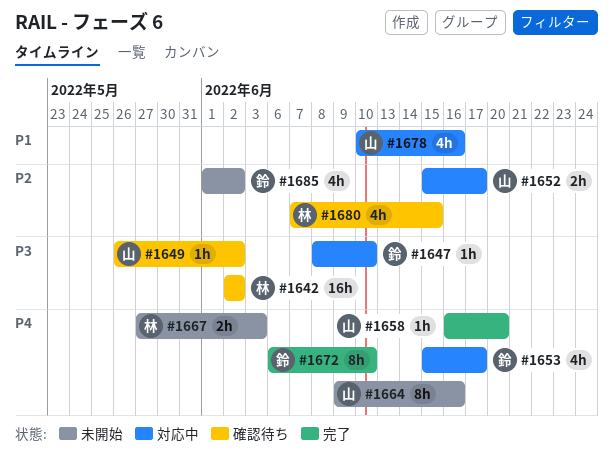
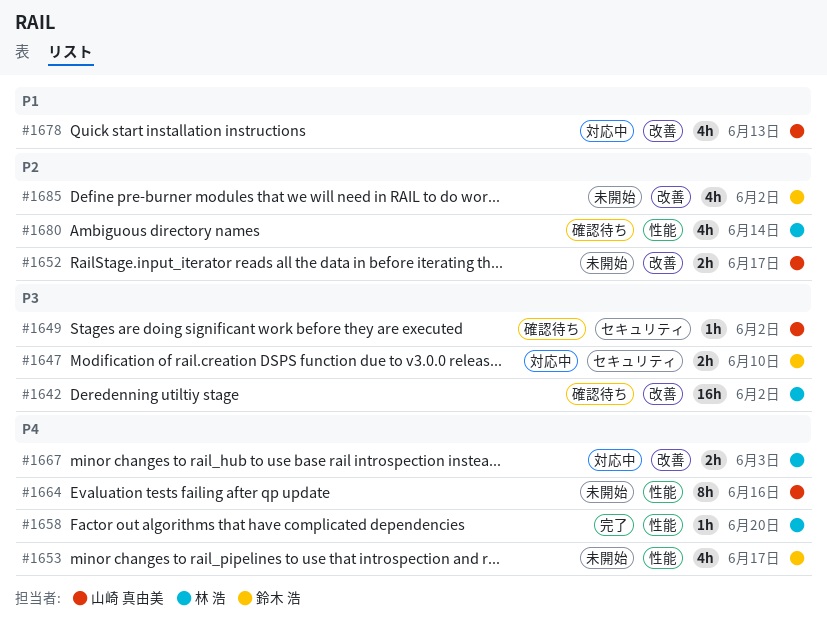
#1647, estimate: 1h -> 2h
#1652, status: 対応中 -> 未開始
#1653, status: 対応中 -> 未開始
#1658, owner: 山崎 真由美 -> 林 浩
#1667, status: 未開始 -> 対応中
#1672: present -> none
#1678, due: Jun 16 -> Jun 13
#1680, due: Jun 15 -> Jun 14

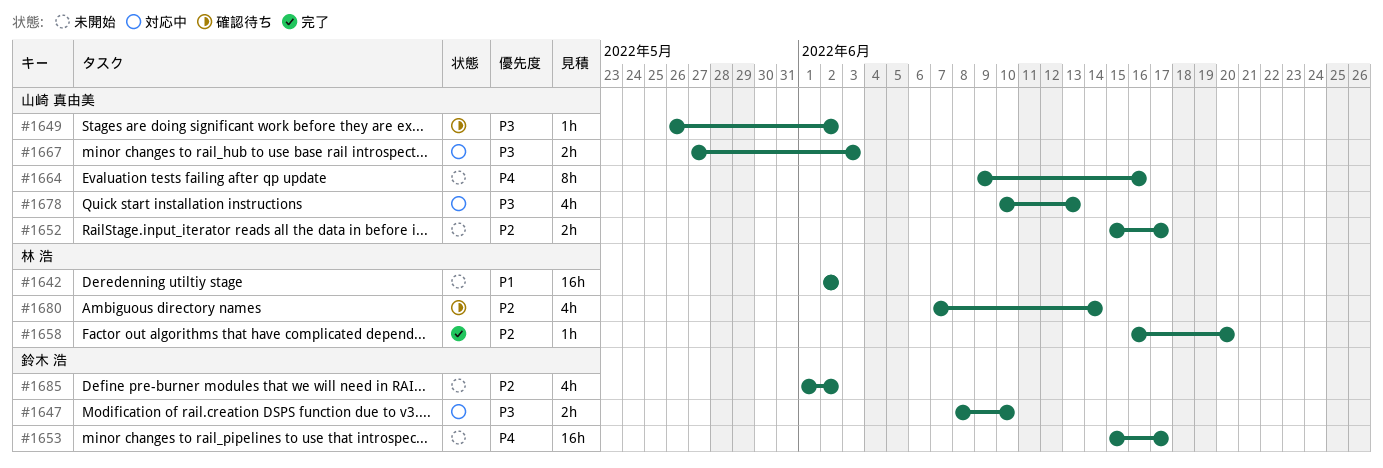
#1642, status: 確認待ち -> 未開始
#1642, priority: P3 -> P1
#1653, estimate: 4h -> 16h
#1658, priority: P4 -> P2
#1667, owner: 林 浩 -> 山崎 真由美
#1667, priority: P4 -> P3
#1678, priority: P1 -> P3

